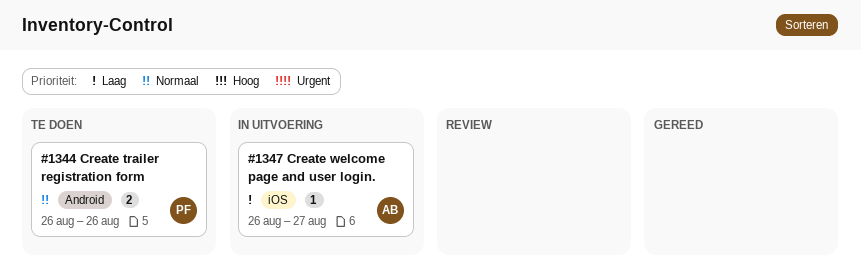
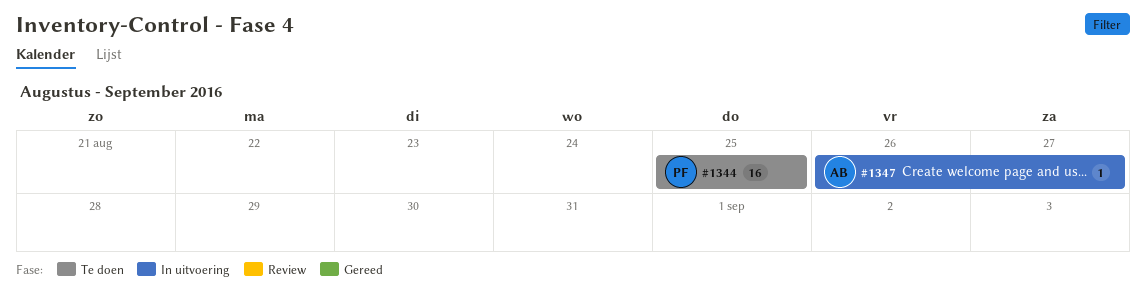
#1344, estimate: 2 -> 16
#1344, start: Aug 26 -> Aug 25
#1344, due: Aug 26 -> Aug 25

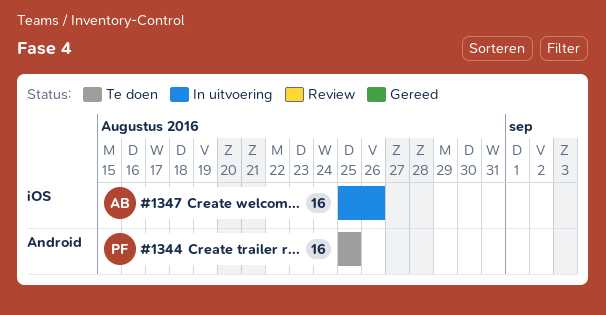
#1347, estimate: 1 -> 16
#1347, start: Aug 26 -> Aug 25
#1347, due: Aug 27 -> Aug 26

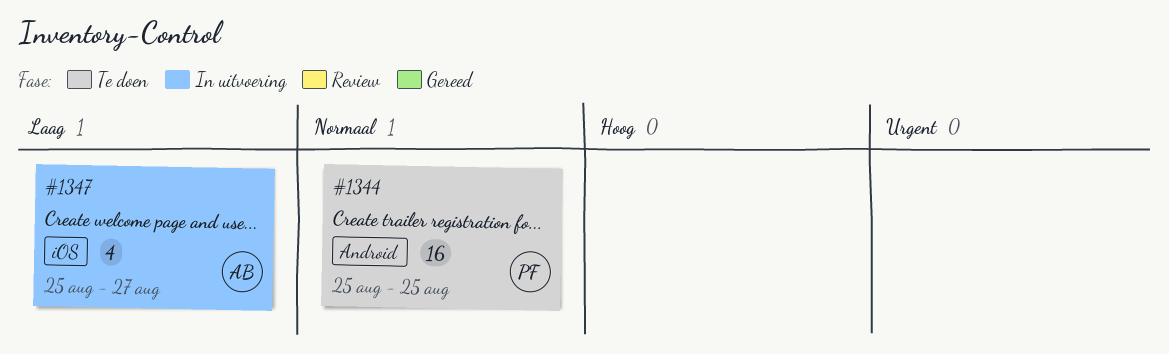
#1347, estimate: 16 -> 4
#1347, due: Aug 26 -> Aug 27

